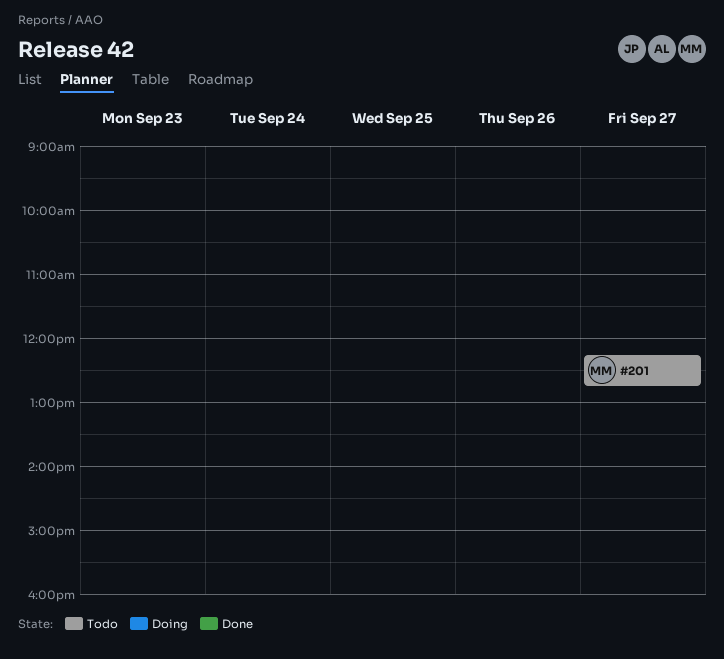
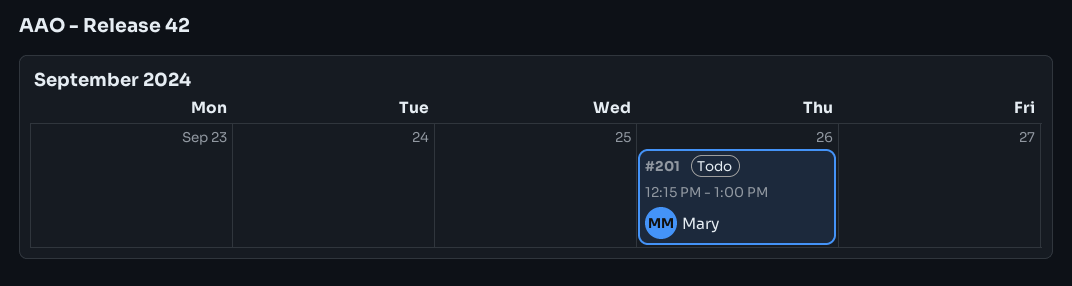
#201, day: Sep 27 -> Sep 26
#201, ends: 12:45 -> 13:00

